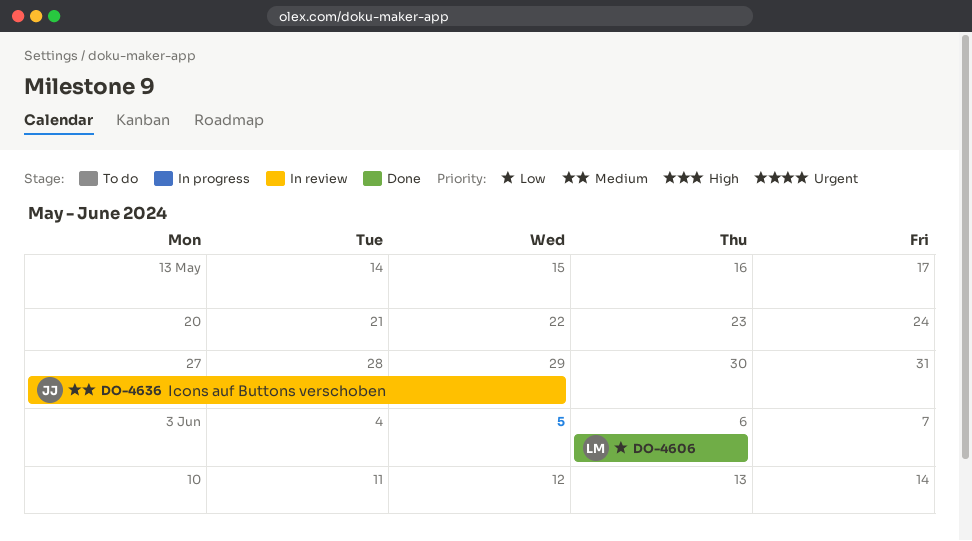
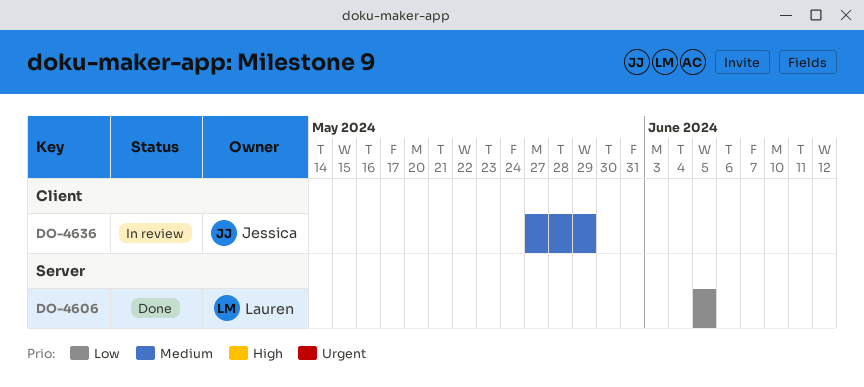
DO-4606, start: Jun 6 -> Jun 5
DO-4606, due: Jun 6 -> Jun 5

